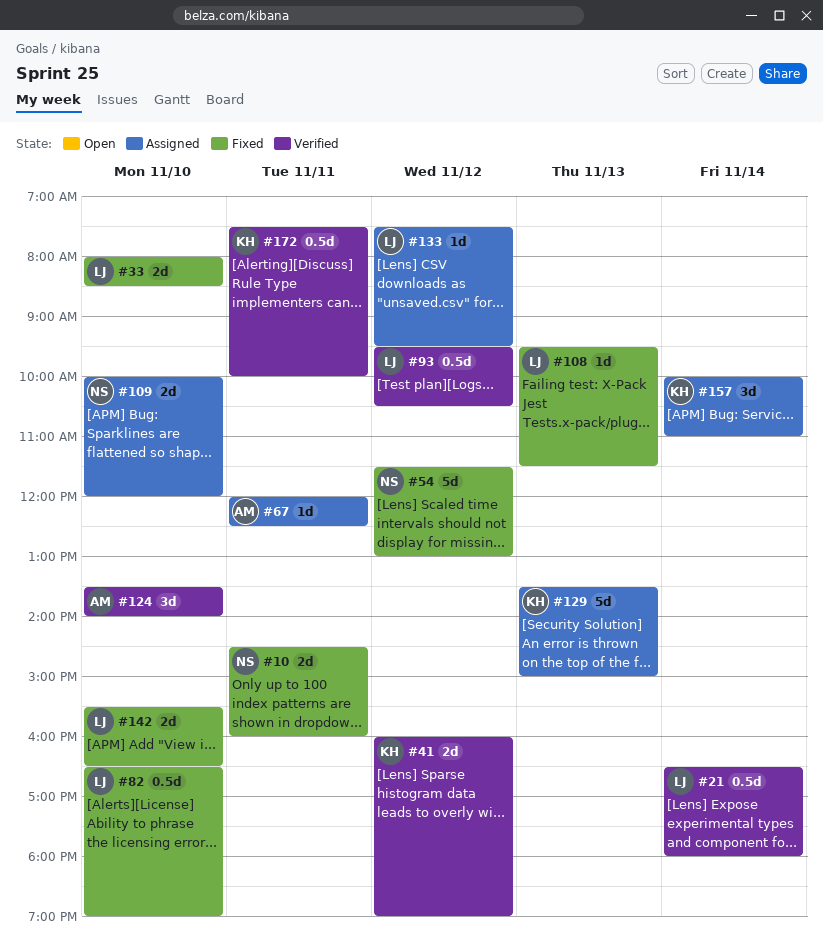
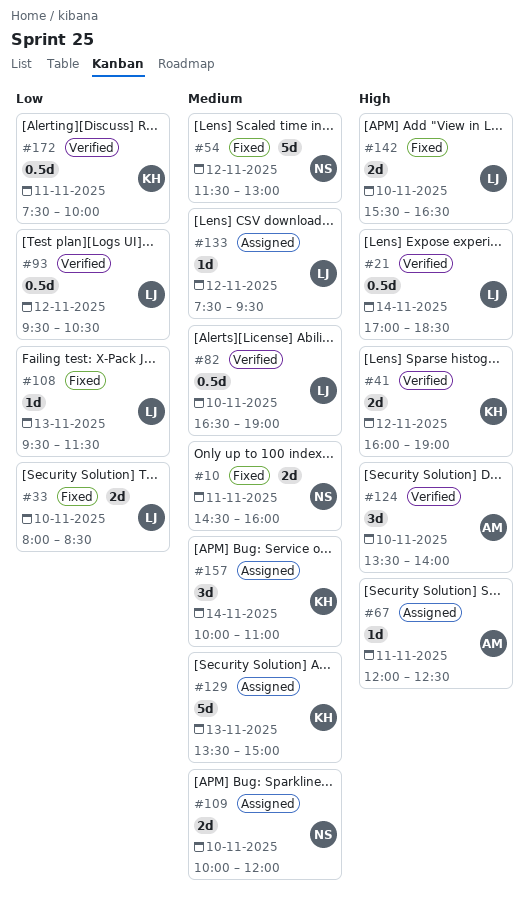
#21, begins: 16:30 -> 17:00
#21, ends: 18:00 -> 18:30
#82, status: Fixed -> Verified

